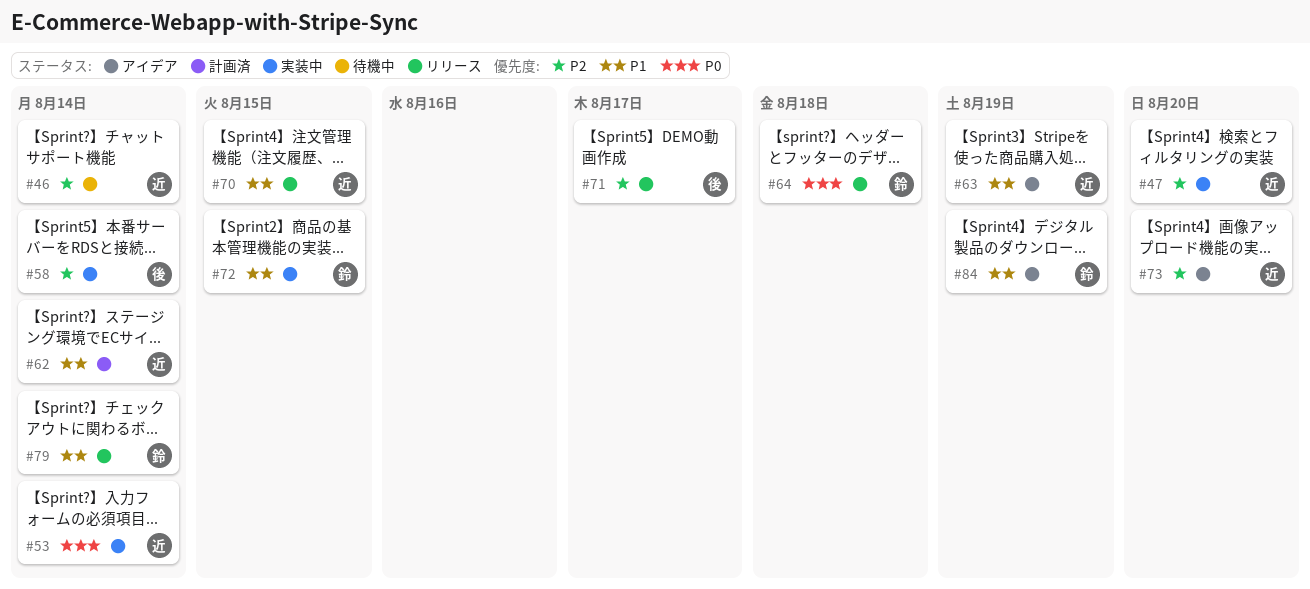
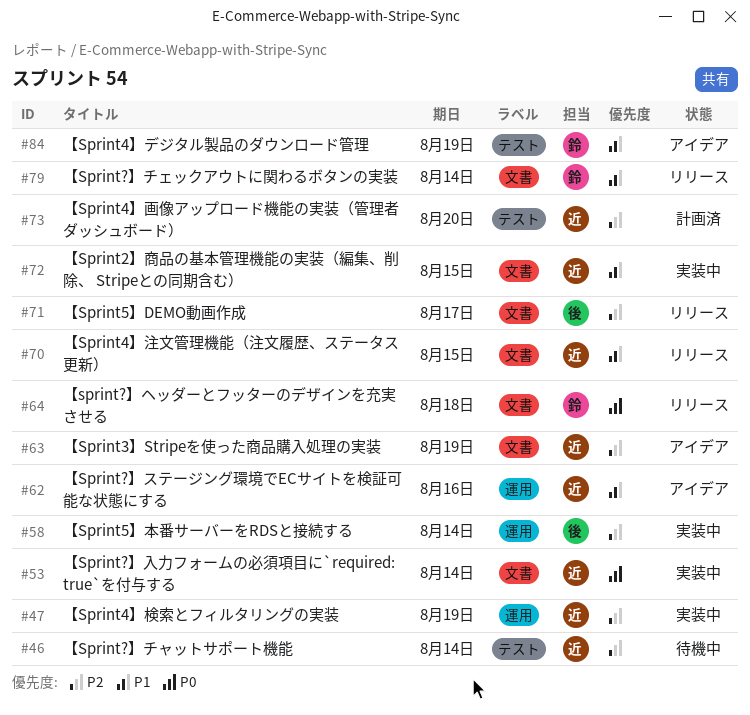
#47, due: Aug 20 -> Aug 19
#62, status: 計画済 -> アイデア
#62, due: Aug 14 -> Aug 16
#63, priority: P1 -> P2
#72, owner: 鈴 -> 近
#73, status: アイデア -> 計画済

